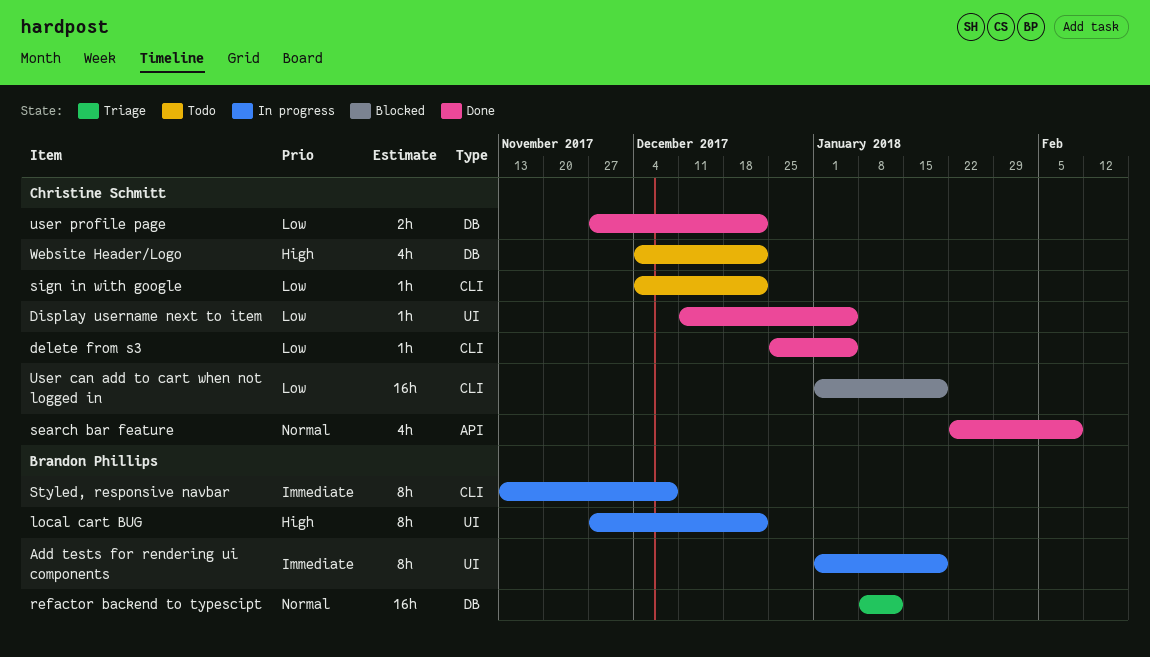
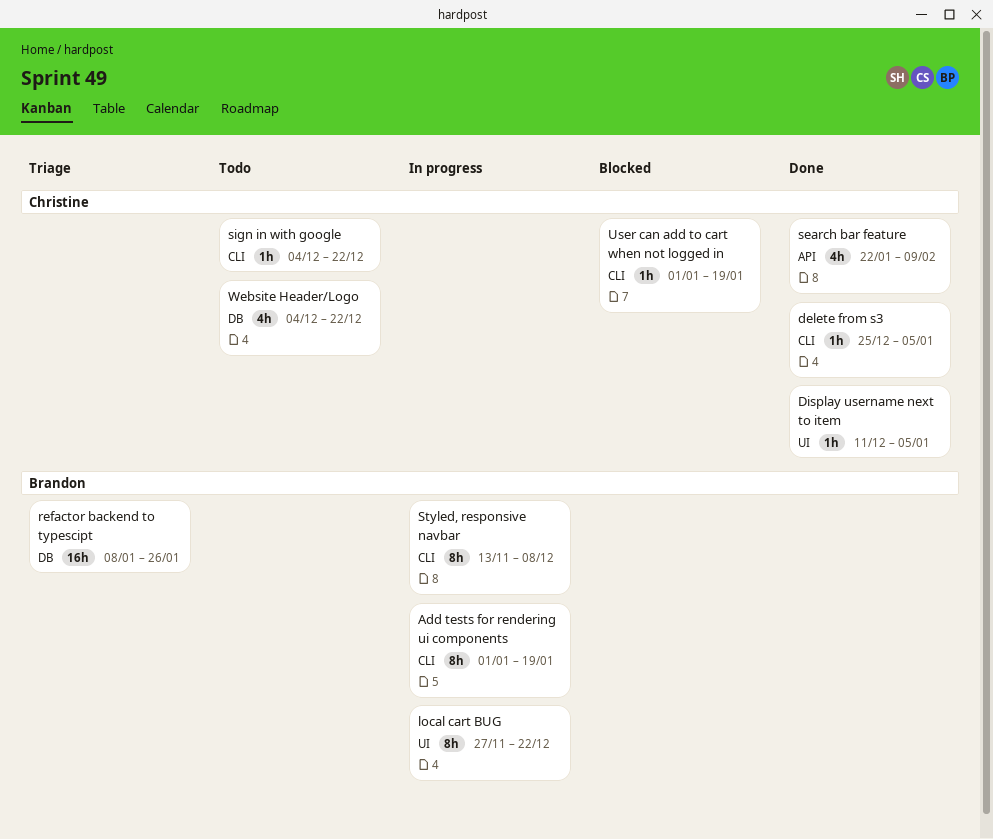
Add tests for rendering ui components, label: UI -> CLI
refactor backend to typescipt, due: Jan 12 -> Jan 26
User can add to cart when not logged in, estimate: 16h -> 1h
user profile page: present -> none

